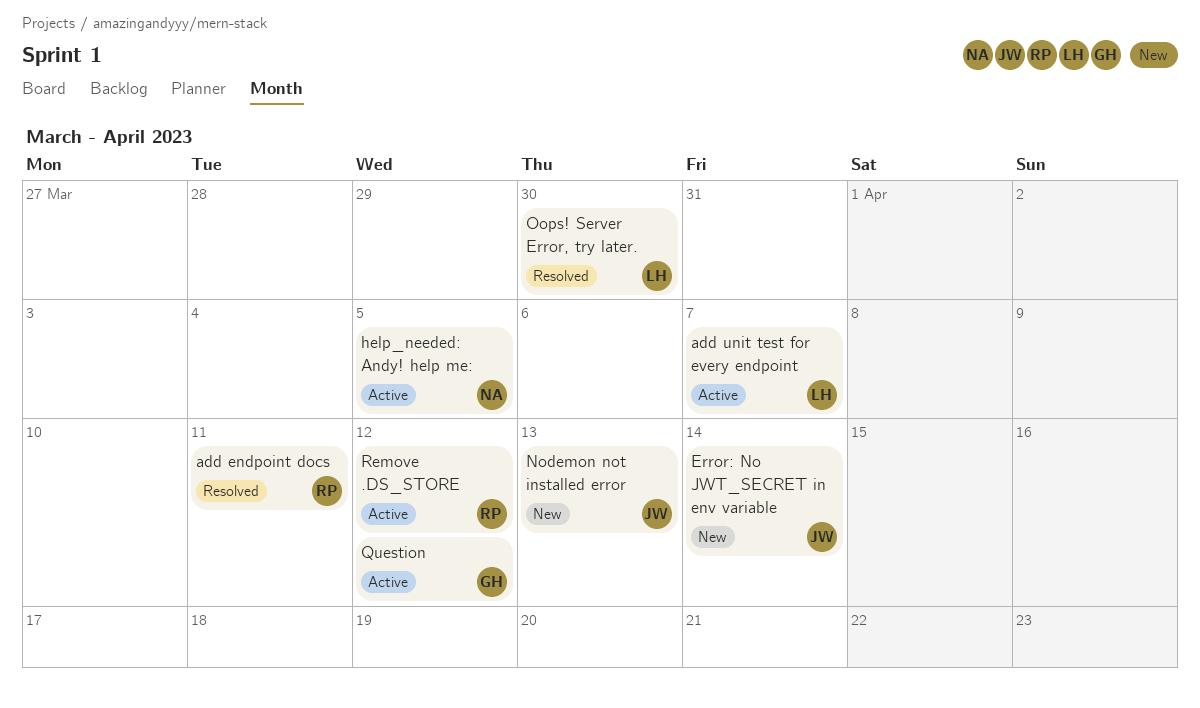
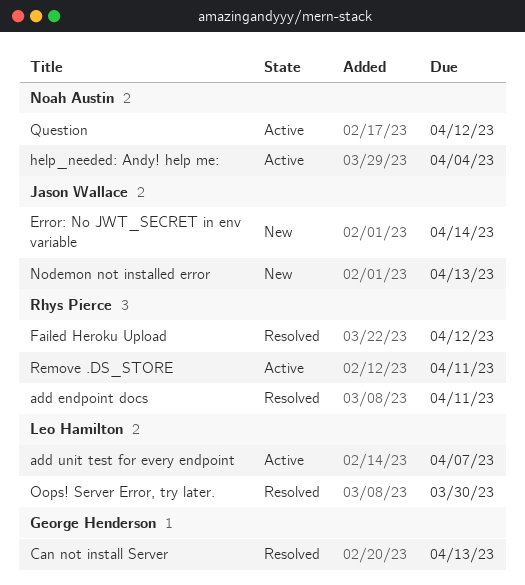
Can not install Server: none -> present
Failed Heroku Upload: none -> present
help_needed: Andy! help me:, due: Apr 5 -> Apr 4
Question, owner: George Henderson -> Noah Austin
Remove .DS_STORE, due: Apr 12 -> Apr 11

